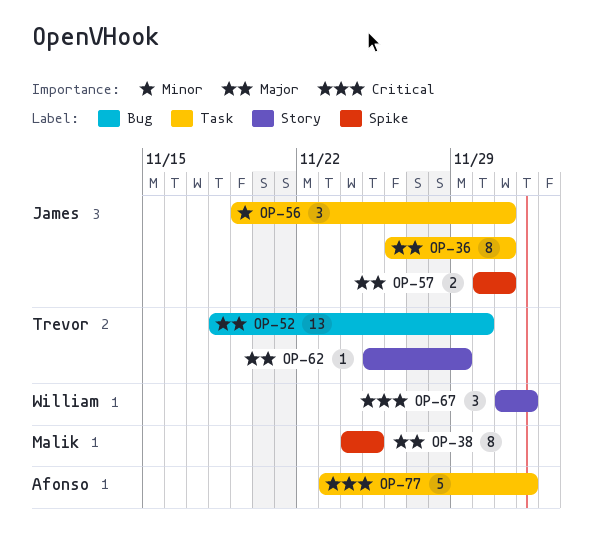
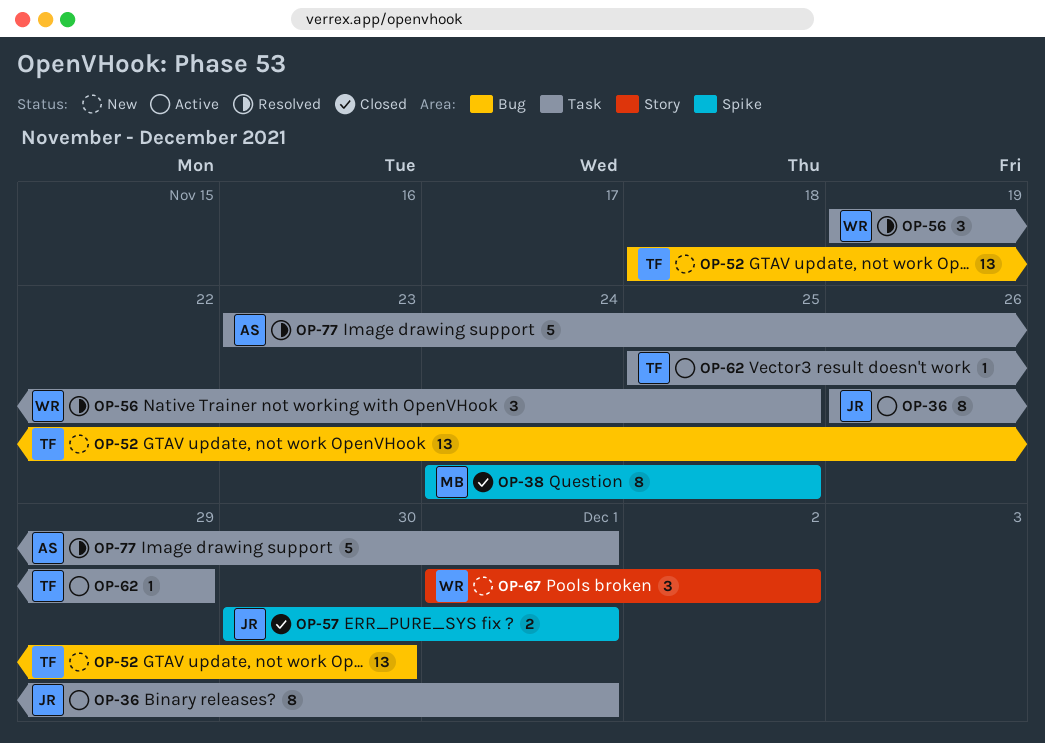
OP-56, owner: James -> William
OP-56, due: Dec 1 -> Nov 25
OP-62, label: Story -> Task
OP-77, due: Dec 2 -> Dec 1

